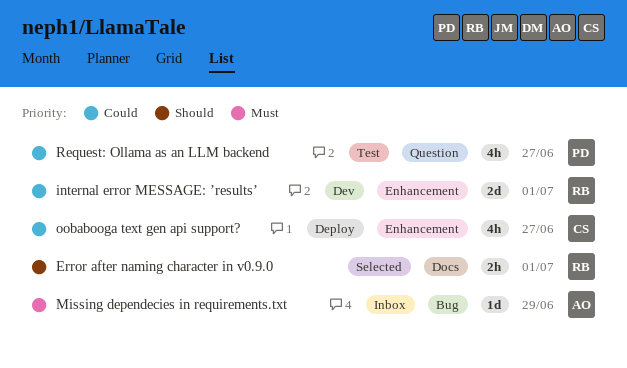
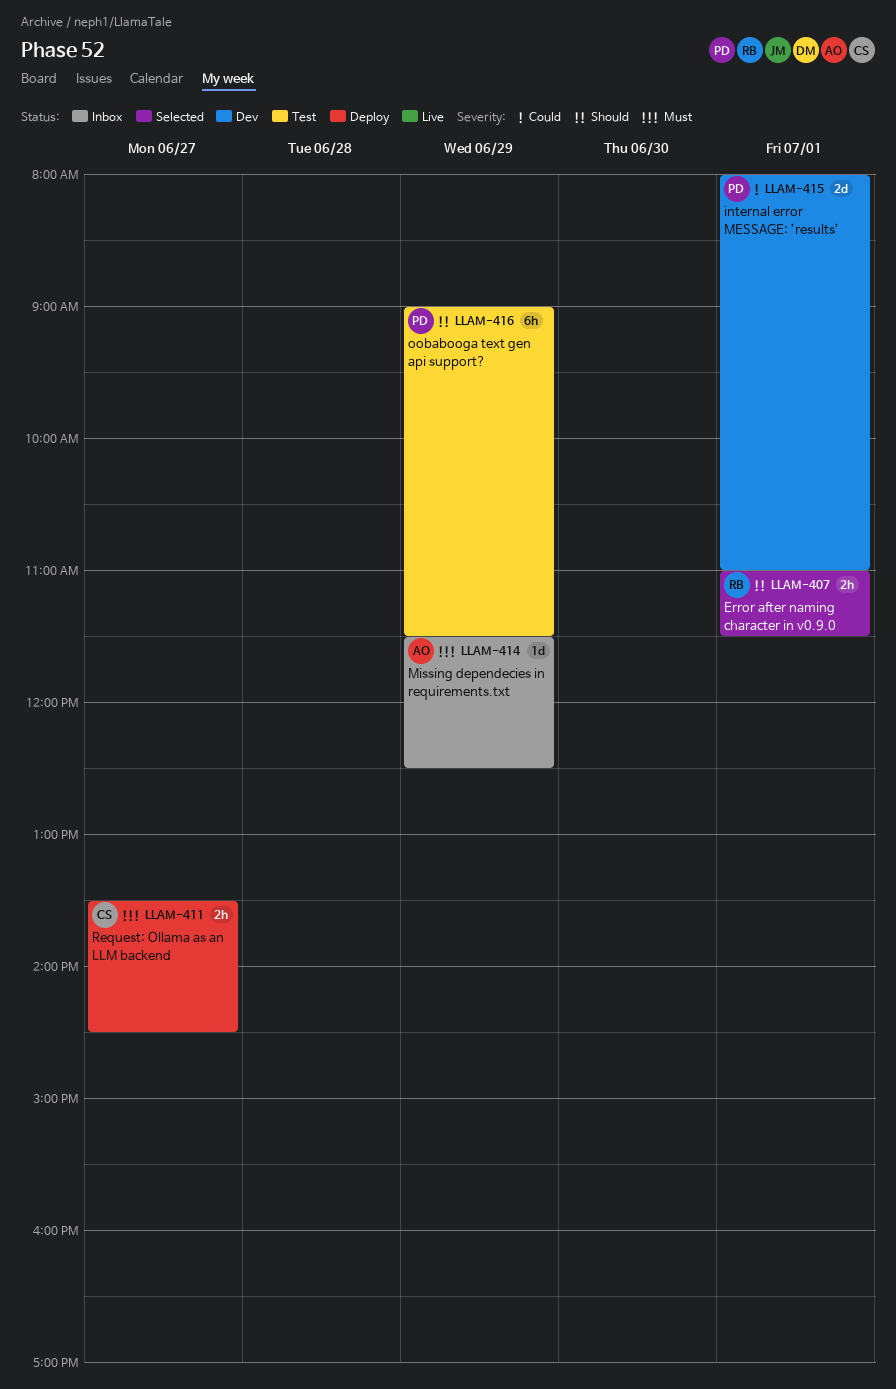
internal error MESSAGE: ’results’, owner: RB -> PD
oobabooga text gen api support?, status: Deploy -> Test
oobabooga text gen api support?, owner: CS -> PD
oobabooga text gen api support?, priority: Could -> Should
oobabooga text gen api support?, estimate: 4h -> 6h
oobabooga text gen api support?, day: Jun 27 -> Jun 29
Request: Ollama as an LLM backend, status: Test -> Deploy
Request: Ollama as an LLM backend, owner: PD -> CS
Request: Ollama as an LLM backend, priority: Could -> Must
Request: Ollama as an LLM backend, estimate: 4h -> 2h

